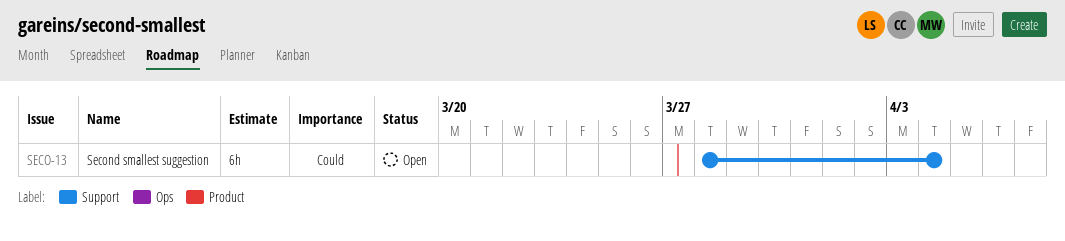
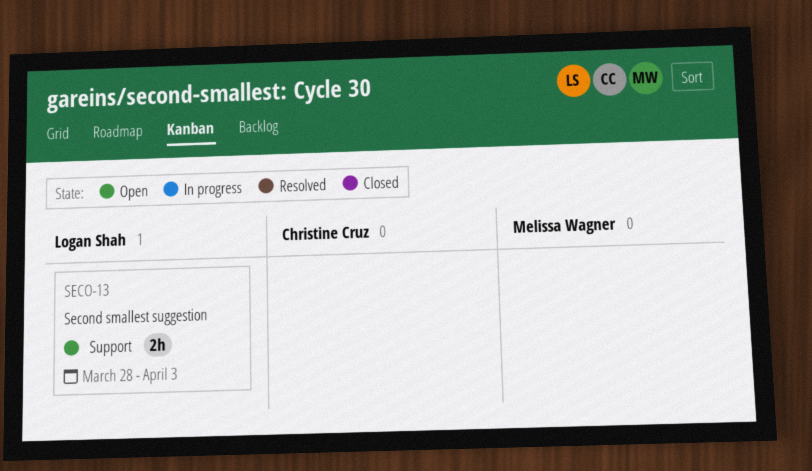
SECO-13, estimate: 6h -> 2h
SECO-13, due: Apr 4 -> Apr 3

